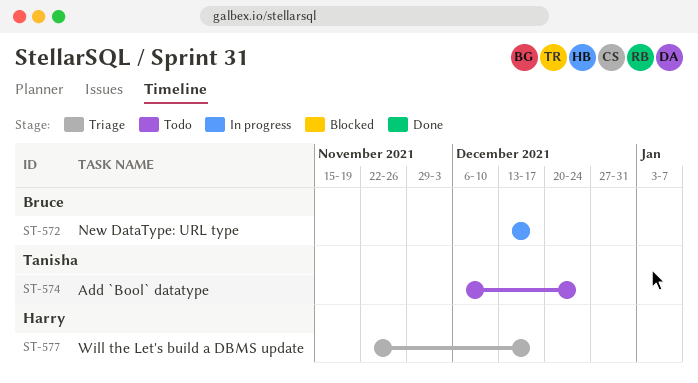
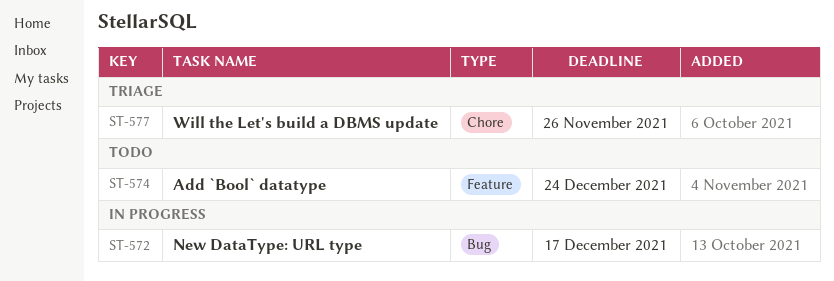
ST-577, due: Dec 17 -> Nov 26

